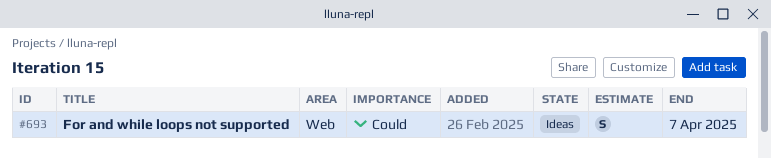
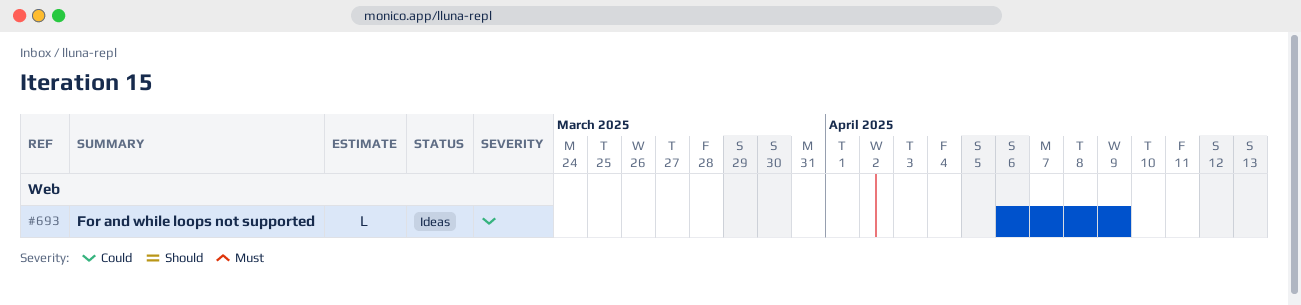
#693, estimate: S -> L
#693, due: Apr 7 -> Apr 9

